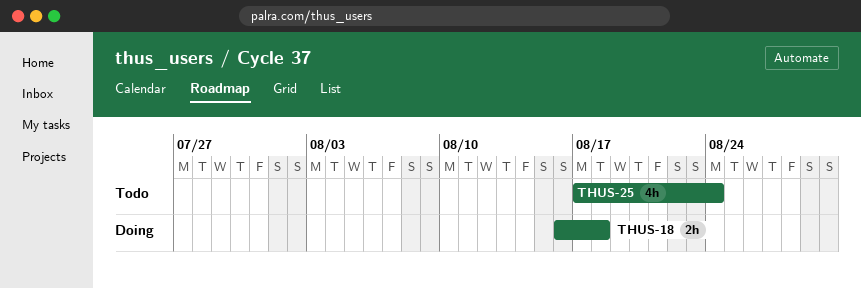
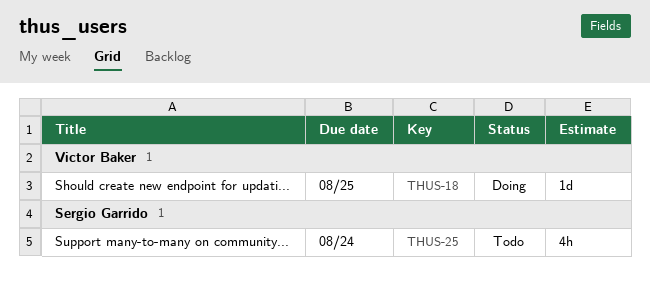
THUS-18, estimate: 2h -> 1d
THUS-18, due: Aug 18 -> Aug 25

